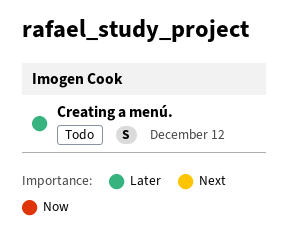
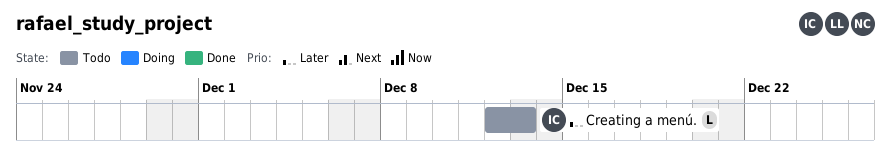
Creating a menú., estimate: S -> L
Creating a menú., due: Dec 12 -> Dec 13

